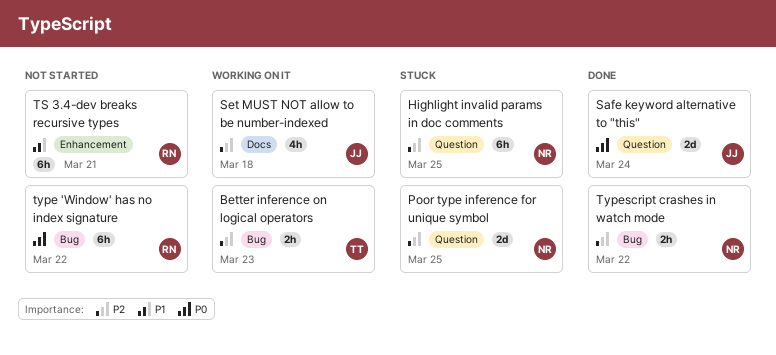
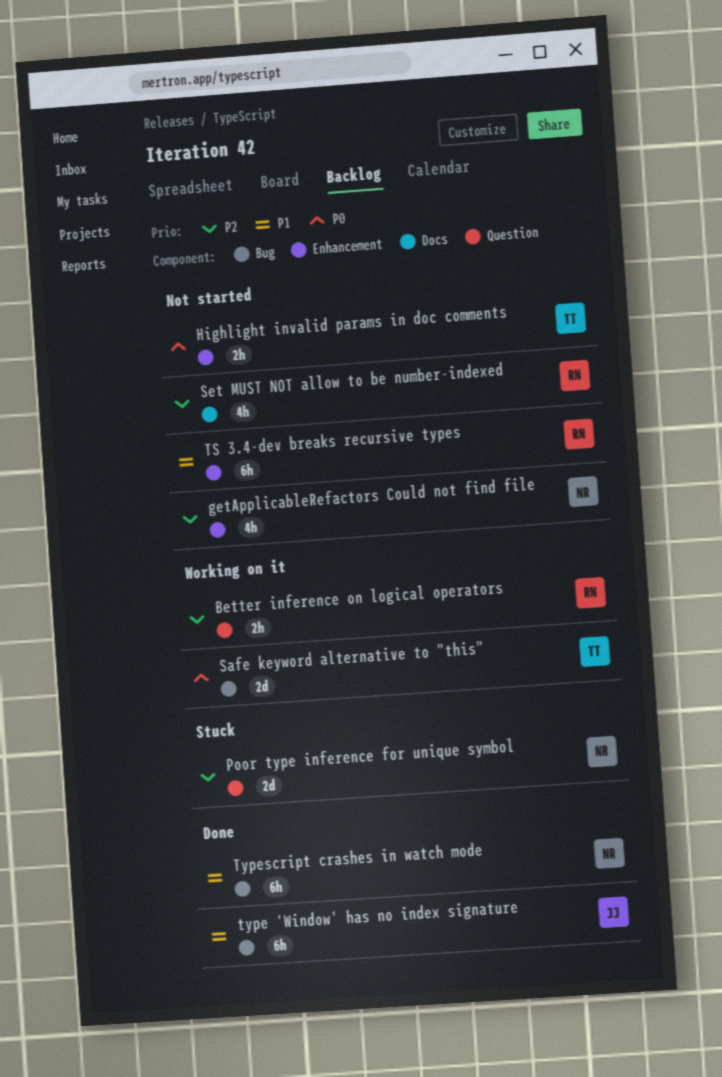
Better inference on logical operators, owner: TT -> RN
Better inference on logical operators, label: Bug -> Question
getApplicableRefactors Could not find file: none -> present
Highlight invalid params in doc comments, status: Stuck -> Not started
Highlight invalid params in doc comments, owner: NR -> TT
Highlight invalid params in doc comments, priority: P2 -> P0
Highlight invalid params in doc comments, label: Question -> Enhancement
Highlight invalid params in doc comments, estimate: 6h -> 2h
Safe keyword alternative to "this", status: Done -> Working on it
Safe keyword alternative to "this", owner: JJ -> TT
Safe keyword alternative to "this", label: Question -> Bug
Set MUST NOT allow to be number-indexed, status: Working on it -> Not started
Set MUST NOT allow to be number-indexed, owner: JJ -> RN
type 'Window' has no index signature, status: Not started -> Done
type 'Window' has no index signature, owner: RN -> JJ
type 'Window' has no index signature, priority: P0 -> P1
Typescript crashes in watch mode, priority: P2 -> P1
Typescript crashes in watch mode, estimate: 2h -> 6h

